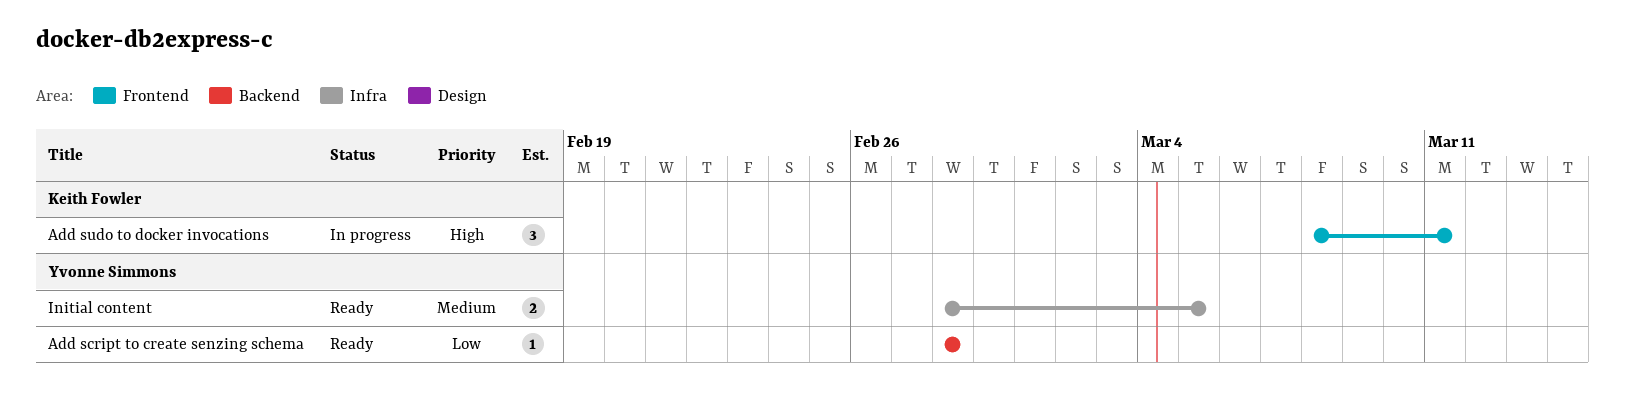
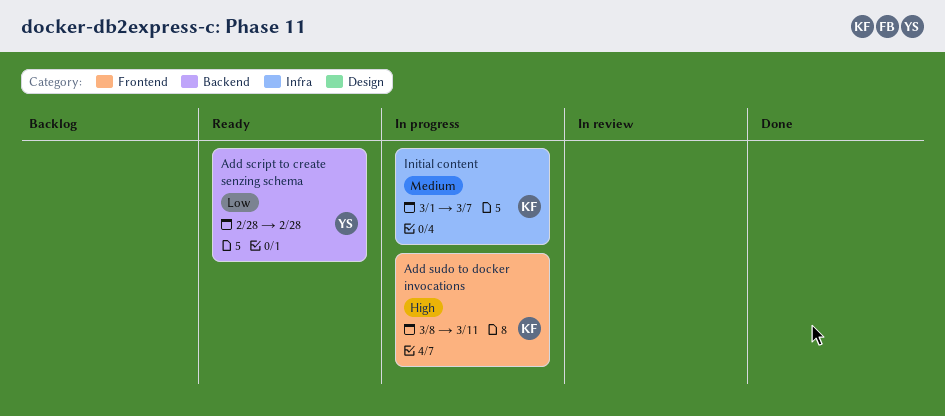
Initial content, status: Ready -> In progress
Initial content, owner: Yvonne Simmons -> Keith Fowler
Initial content, start: Feb 28 -> Mar 1
Initial content, due: Mar 5 -> Mar 7

